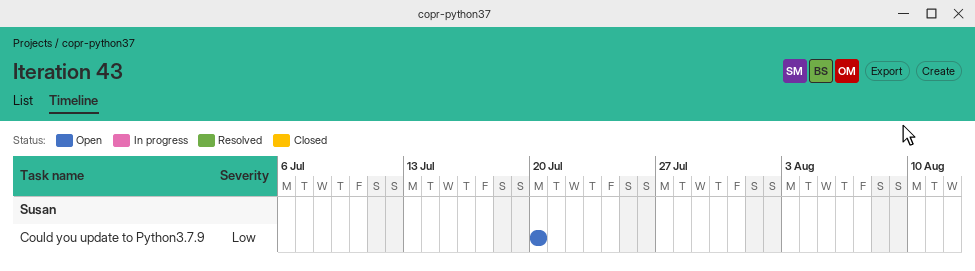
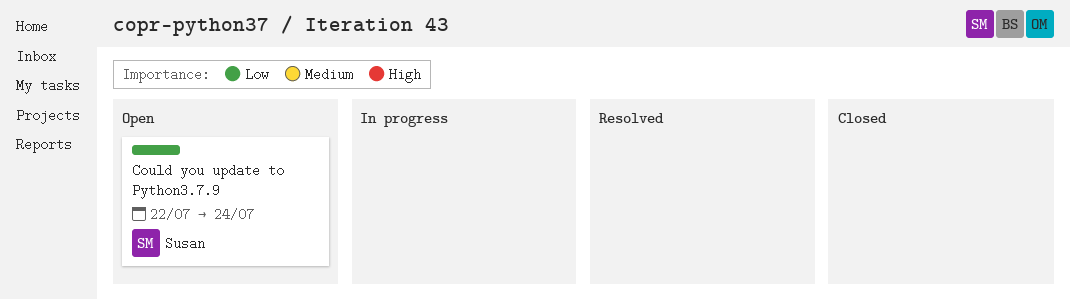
Could you update to Python3.7.9, start: Jul 20 -> Jul 22
Could you update to Python3.7.9, due: Jul 20 -> Jul 24

